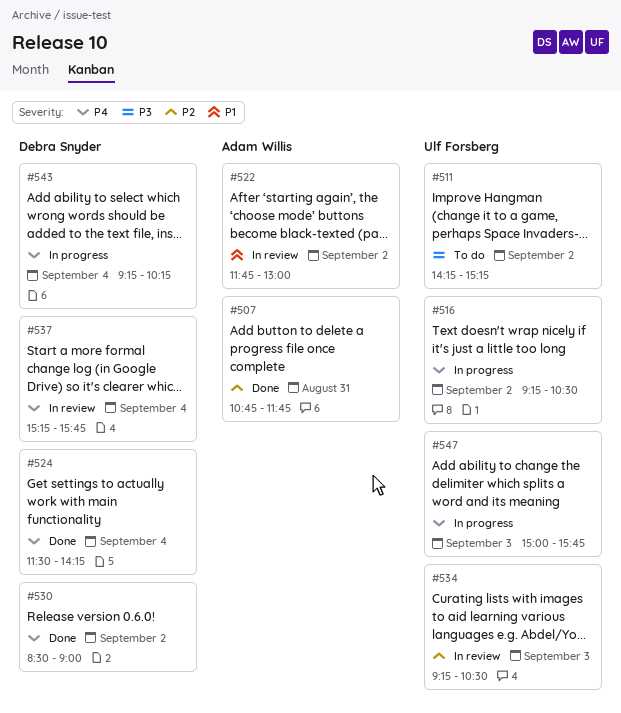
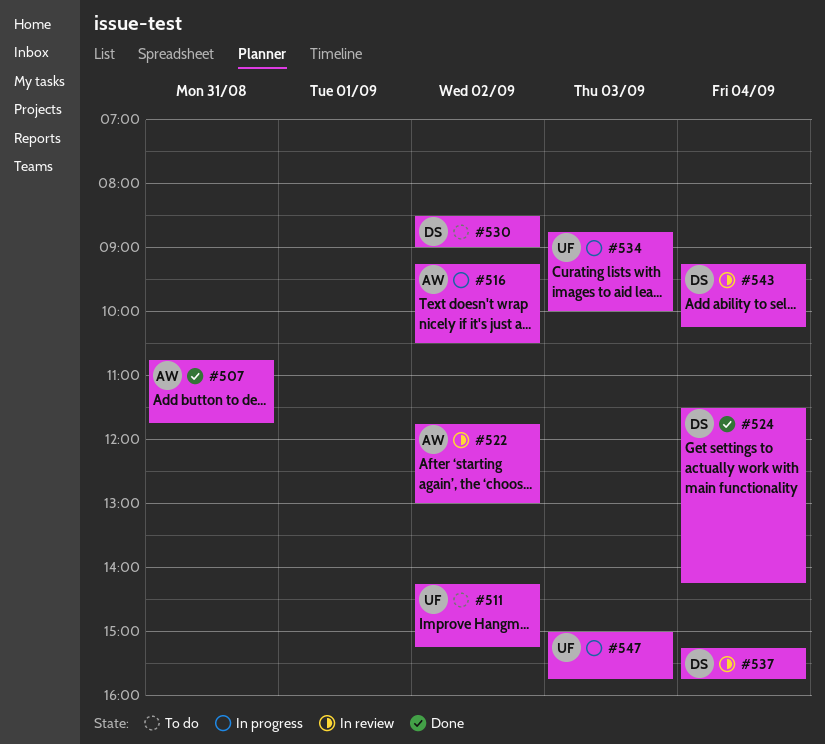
#516, owner: Ulf Forsberg -> Adam Willis
#530, status: Done -> To do
#534, status: In review -> In progress
#534, begins: 09:15 -> 08:45
#534, ends: 10:30 -> 10:00
#543, status: In progress -> In review

